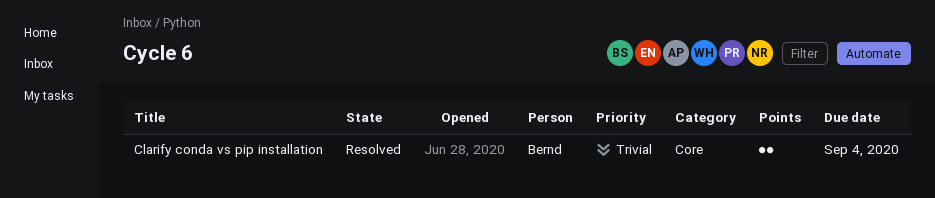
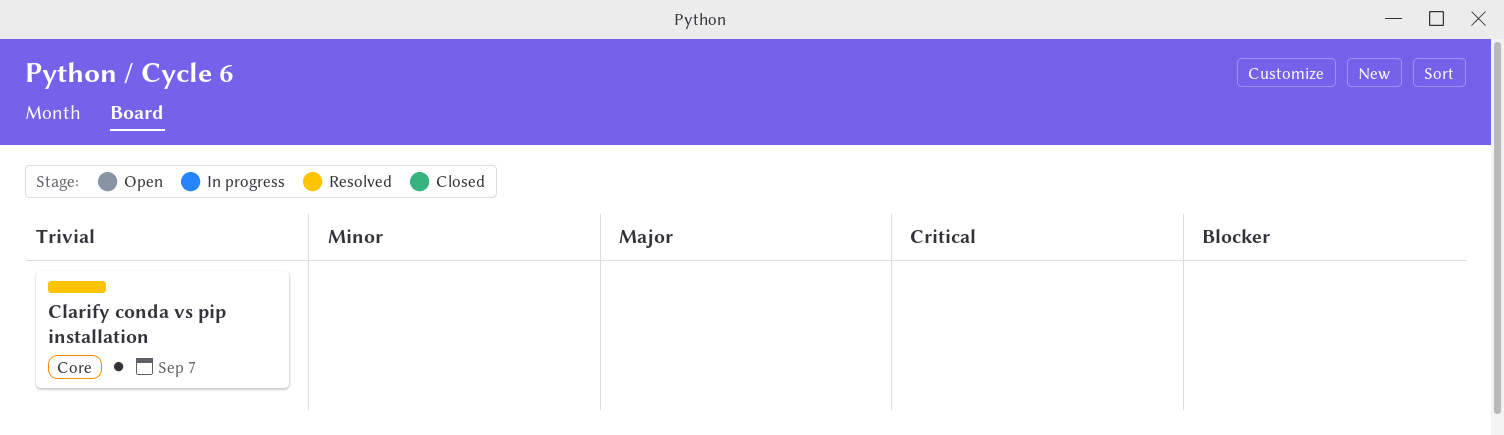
Clarify conda vs pip installation, estimate: 2 -> 1
Clarify conda vs pip installation, due: Sep 4 -> Sep 7

